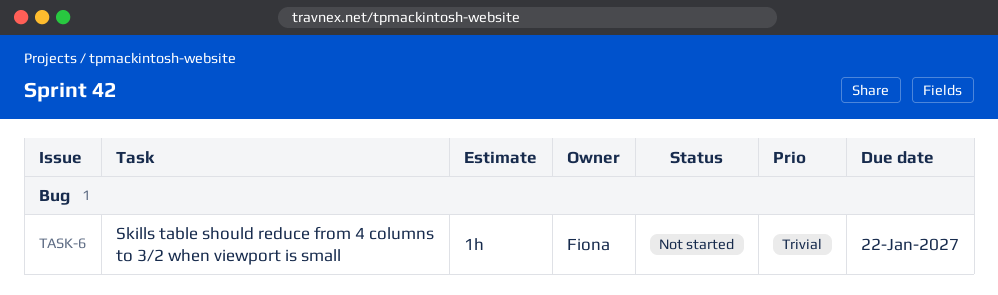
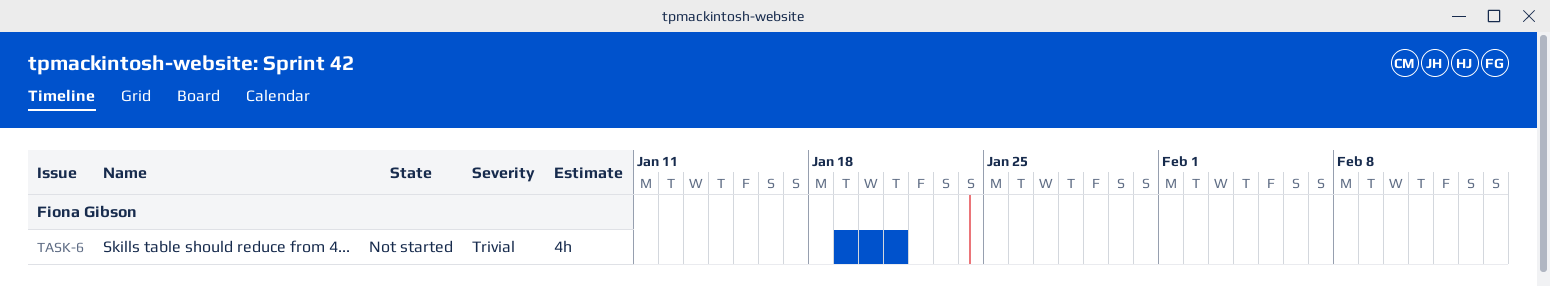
TASK-6, estimate: 1h -> 4h
TASK-6, due: Jan 22 -> Jan 21

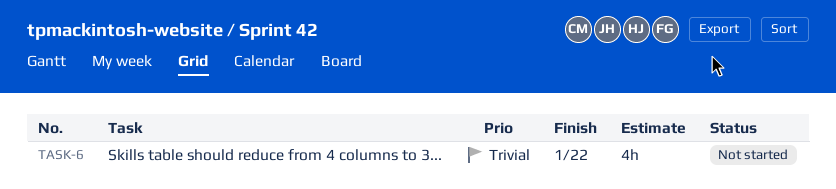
TASK-6, due: Jan 21 -> Jan 22

